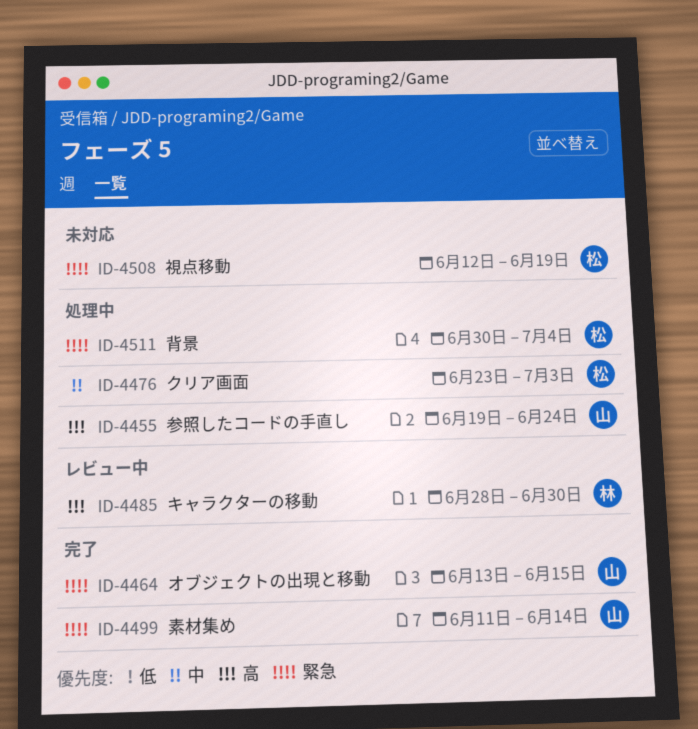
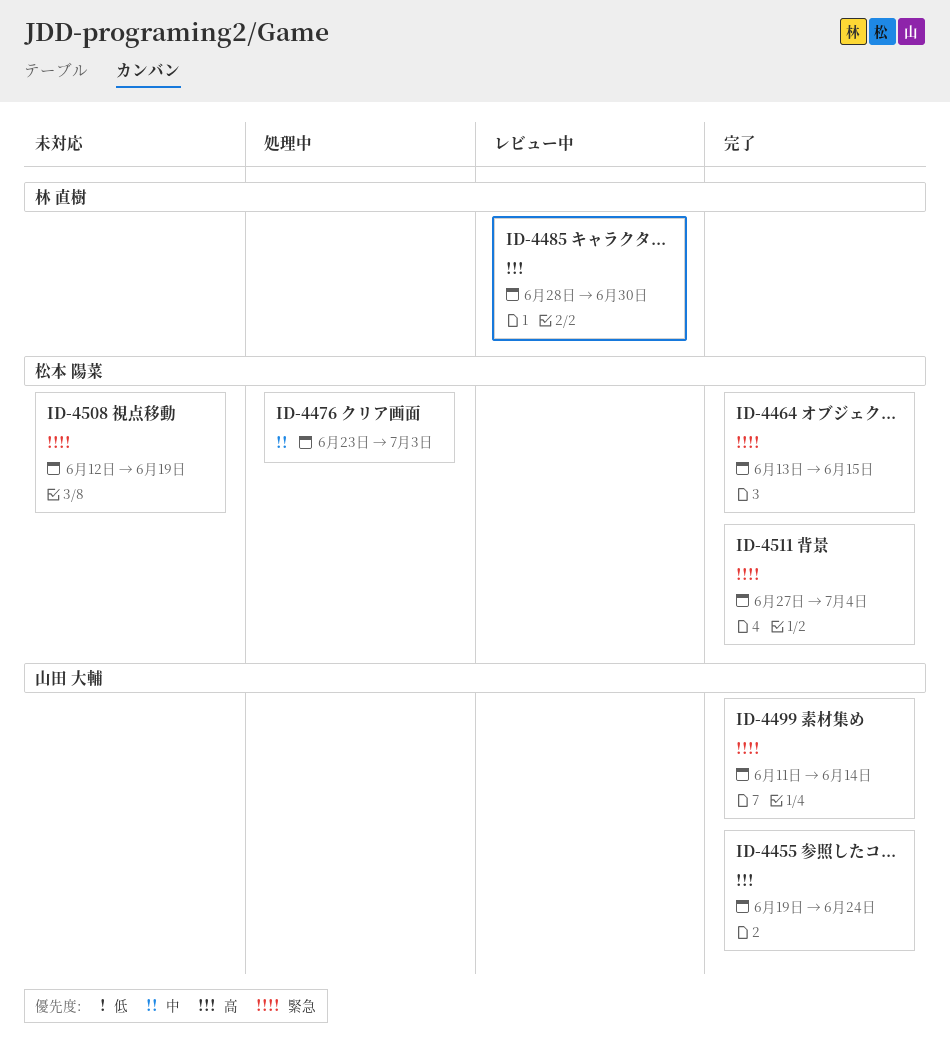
ID-4455, status: 処理中 -> 完了
ID-4464, owner: 山田 大輔 -> 松本 陽菜
ID-4511, status: 処理中 -> 完了
ID-4511, start: Jun 30 -> Jun 27

